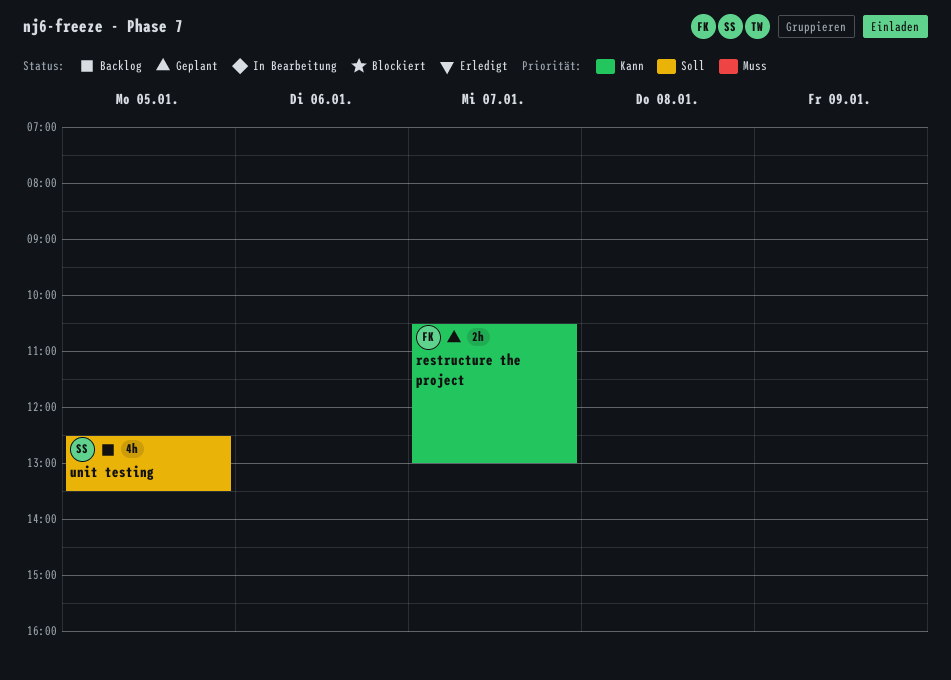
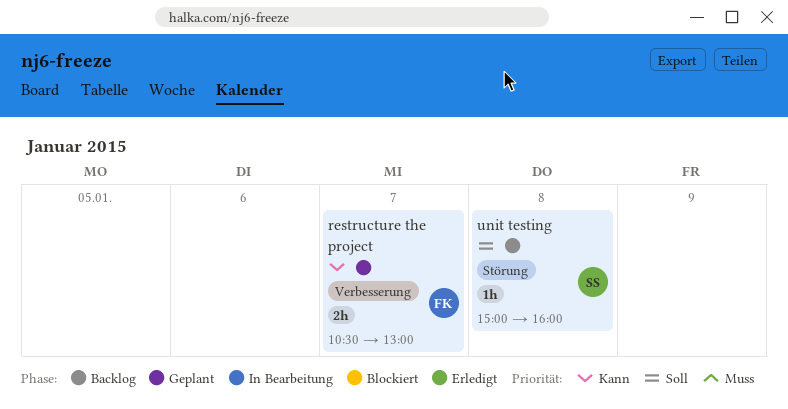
unit testing, estimate: 4h -> 1h
unit testing, day: Jan 5 -> Jan 8
unit testing, begins: 12:30 -> 15:00
unit testing, ends: 13:30 -> 16:00

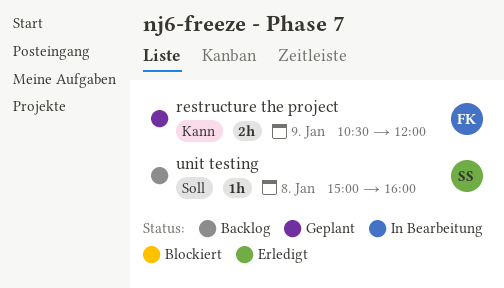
restructure the project, day: Jan 7 -> Jan 9
restructure the project, ends: 13:00 -> 12:00

